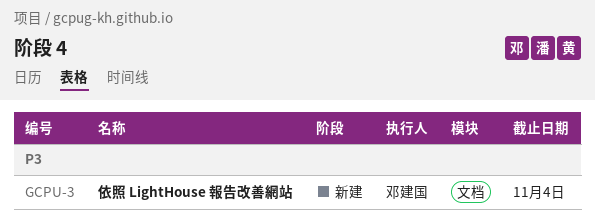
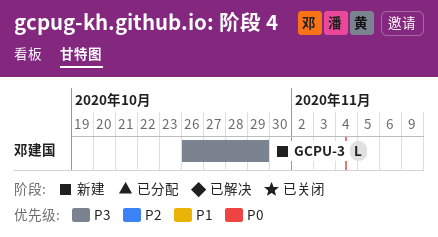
GCPU-3, due: Nov 4 -> Oct 29

